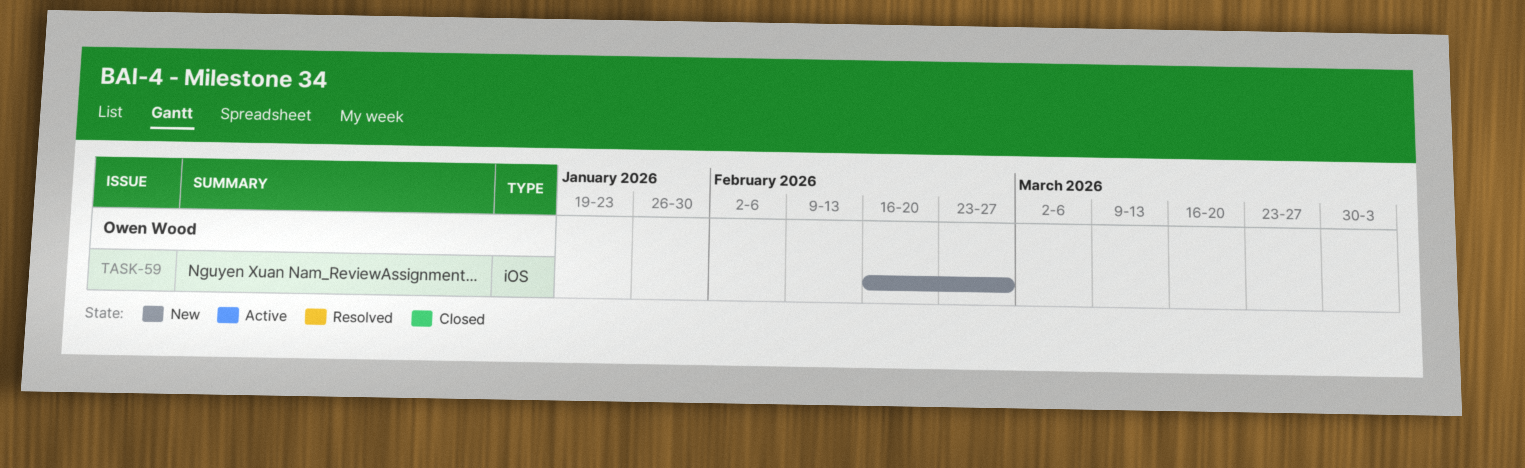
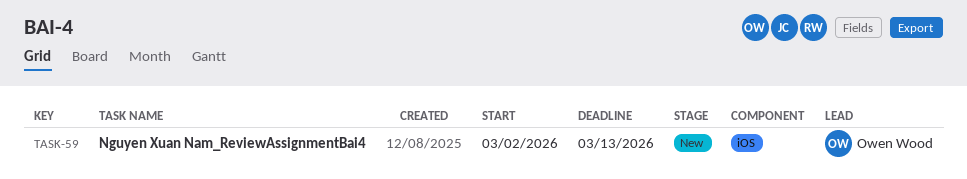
TASK-59, start: Feb 16 -> Mar 2
TASK-59, due: Feb 27 -> Mar 13

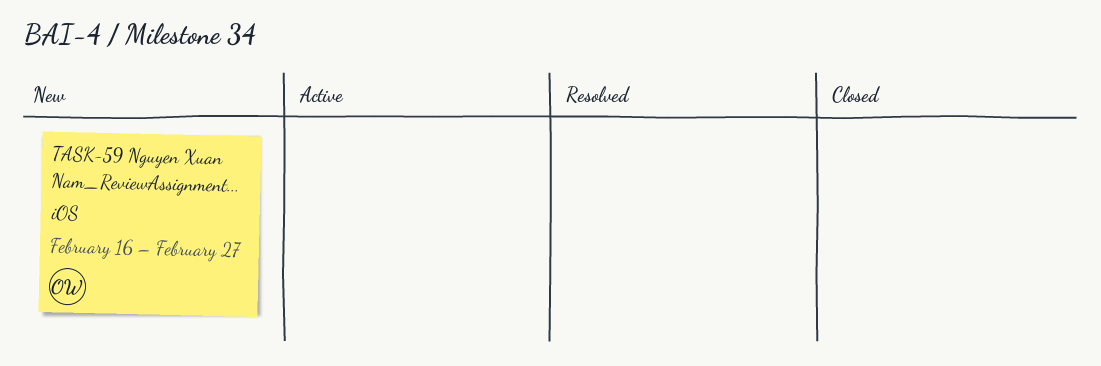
TASK-59, start: Mar 2 -> Feb 16
TASK-59, due: Mar 13 -> Feb 27

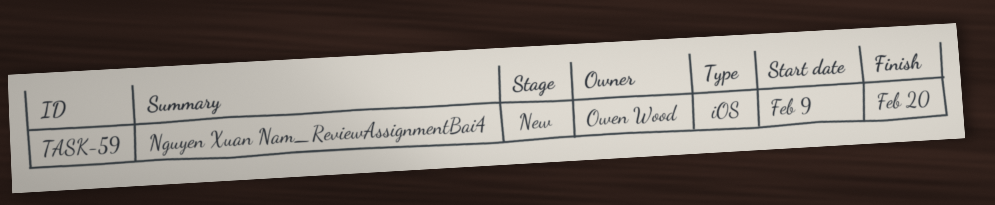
TASK-59, start: Feb 16 -> Feb 9
TASK-59, due: Feb 27 -> Feb 20

